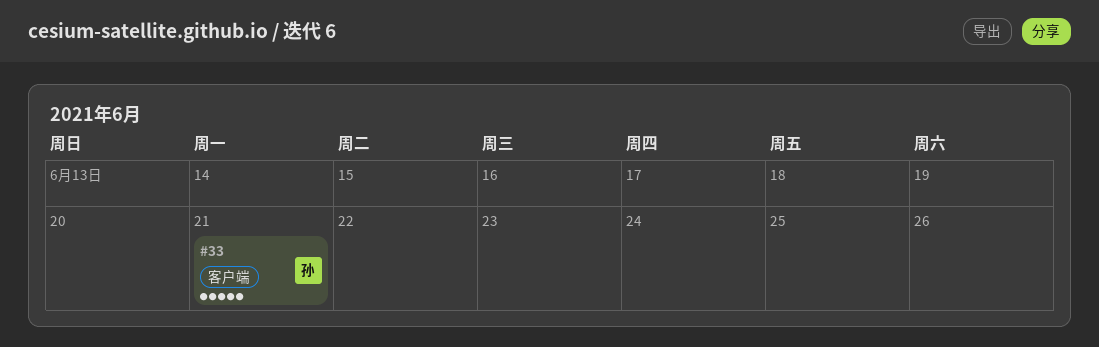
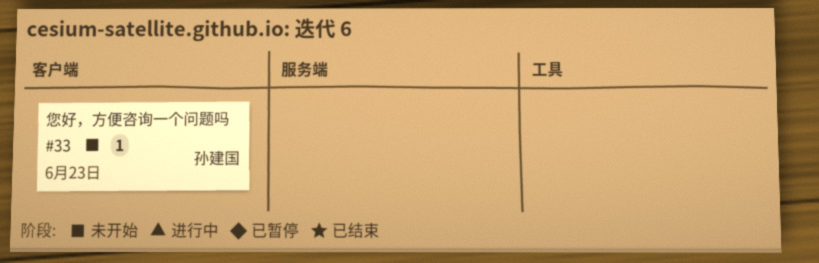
#33, estimate: 5 -> 1
#33, due: Jun 21 -> Jun 23

